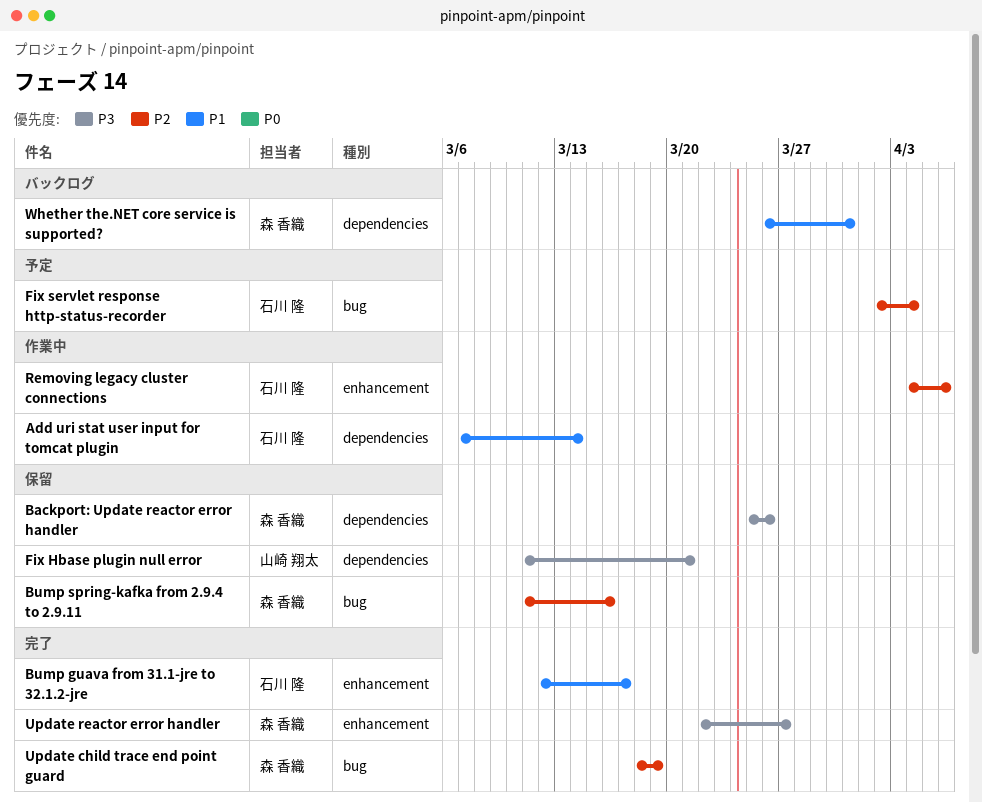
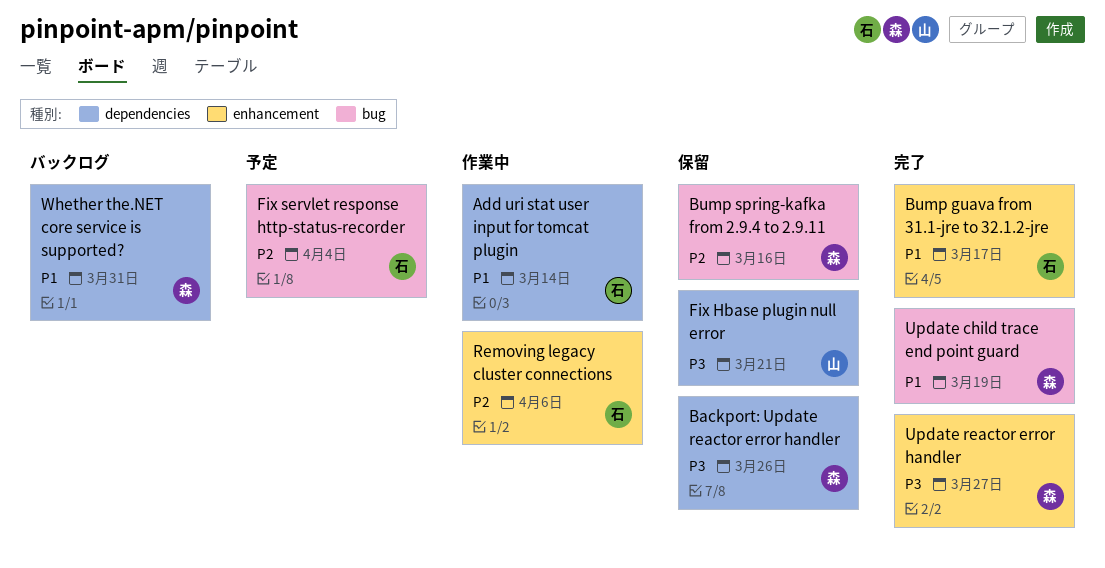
Update child trace end point guard, priority: P2 -> P1

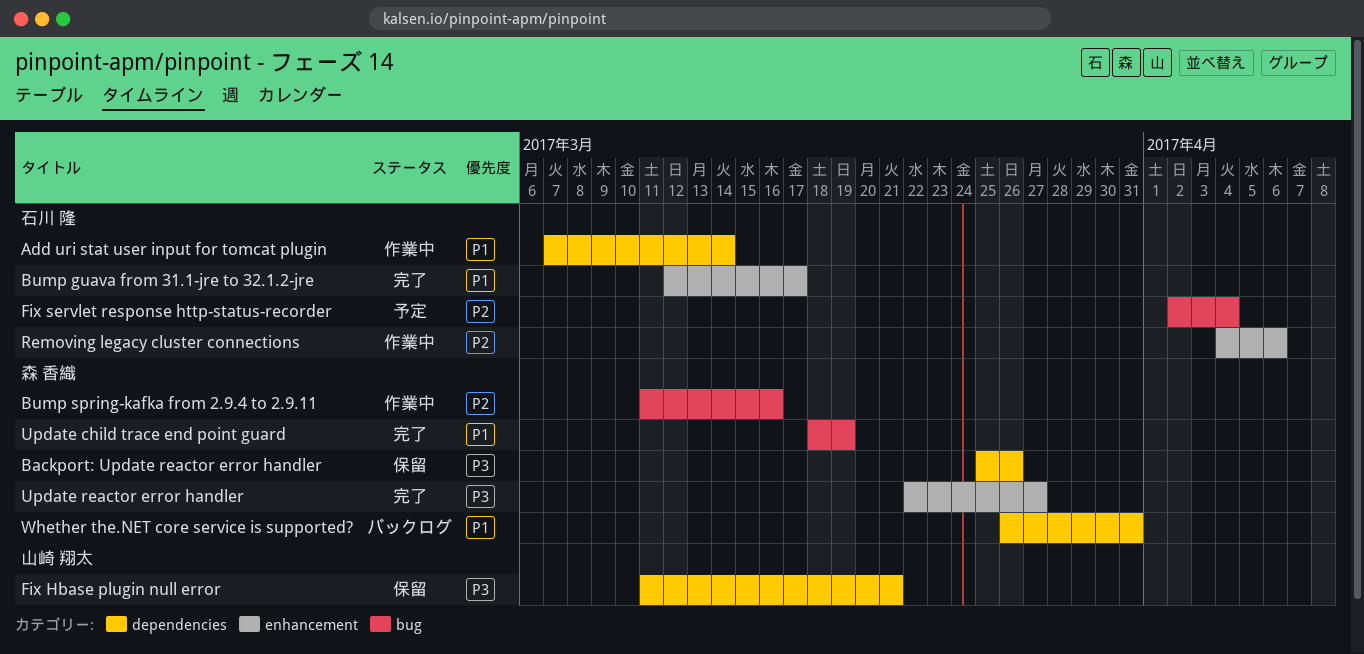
Bump spring-kafka from 2.9.4 to 2.9.11, status: 保留 -> 作業中

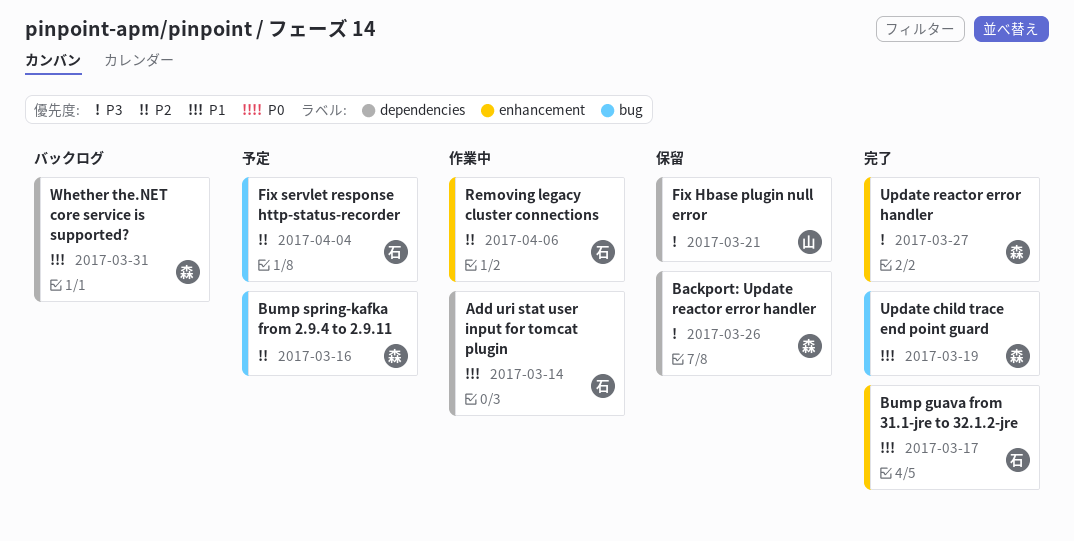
Bump spring-kafka from 2.9.4 to 2.9.11, status: 作業中 -> 予定

